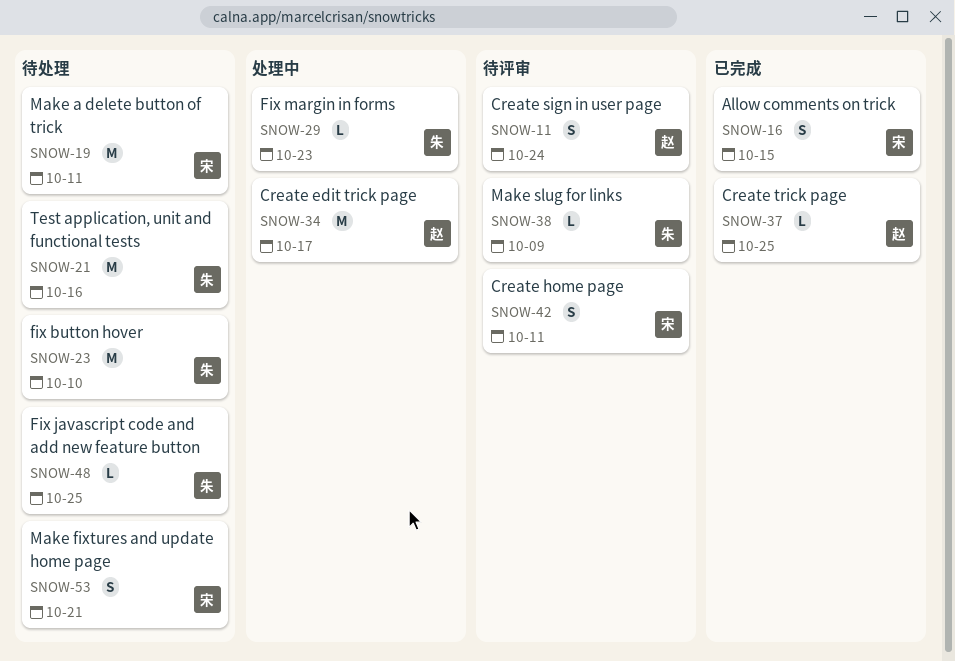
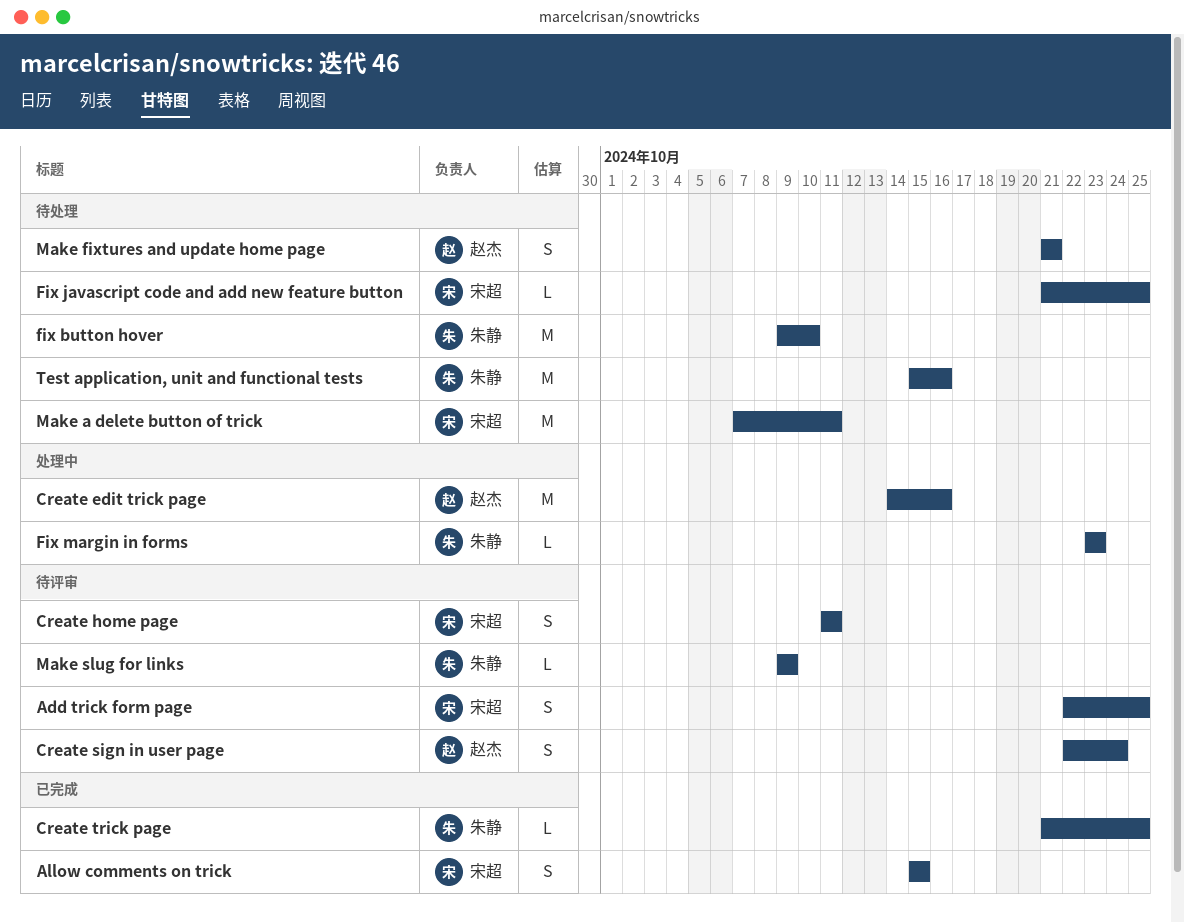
Add trick form page: none -> present
Create edit trick page, due: Oct 17 -> Oct 16
Create trick page, owner: 赵杰 -> 朱静
Fix javascript code and add new feature button, owner: 朱静 -> 宋超
Make fixtures and update home page, owner: 宋超 -> 赵杰

